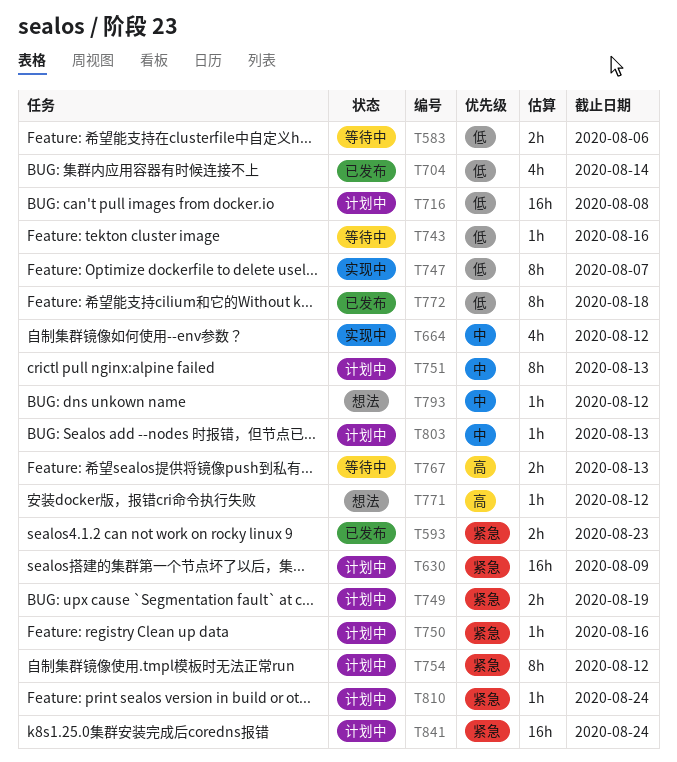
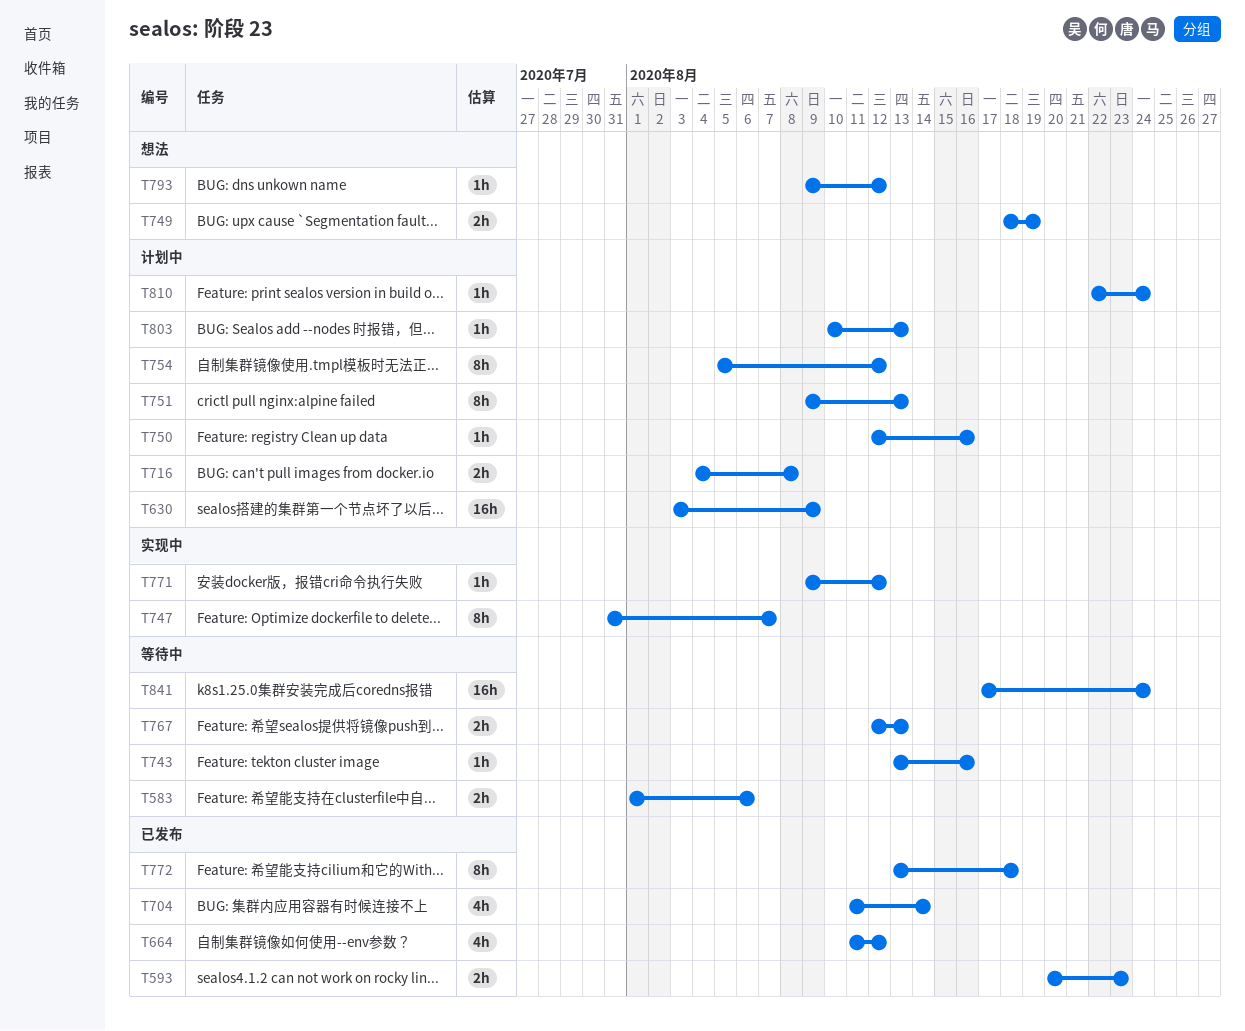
T664, status: 实现中 -> 已发布
T716, estimate: 16h -> 2h
T749, status: 计划中 -> 想法
T771, status: 想法 -> 实现中
T841, status: 计划中 -> 等待中

